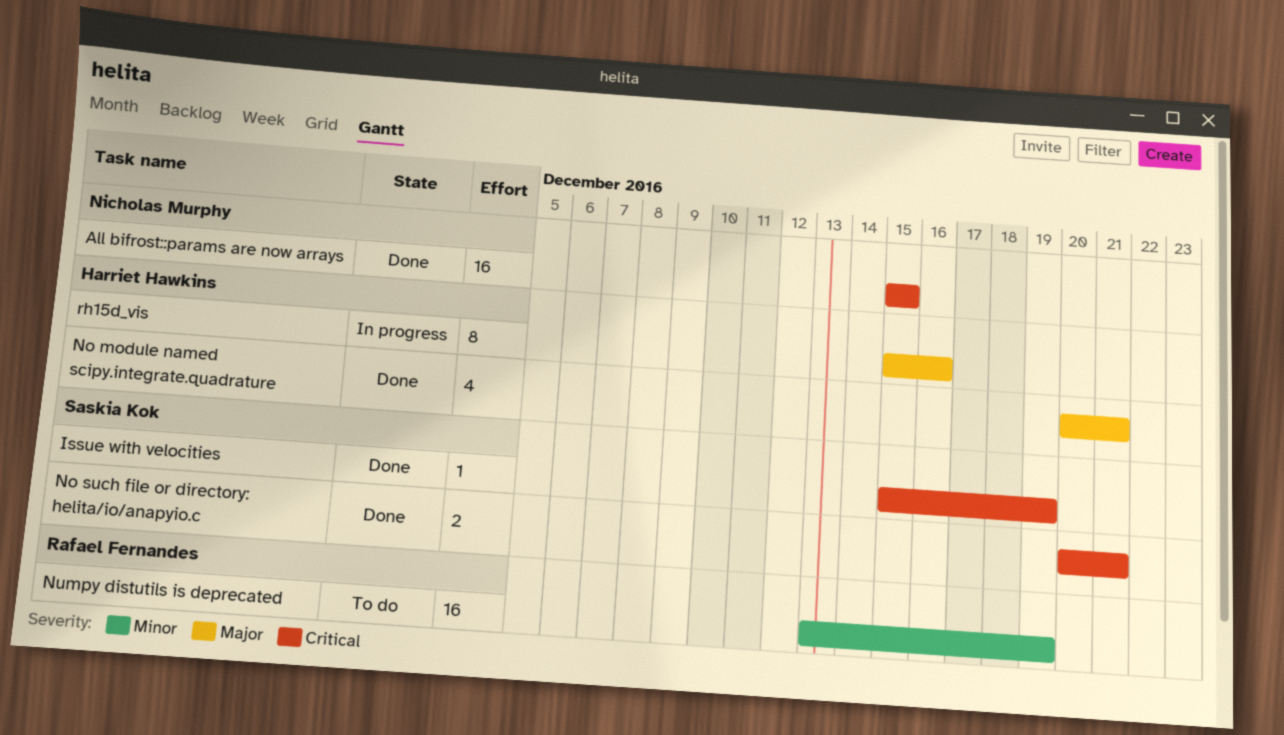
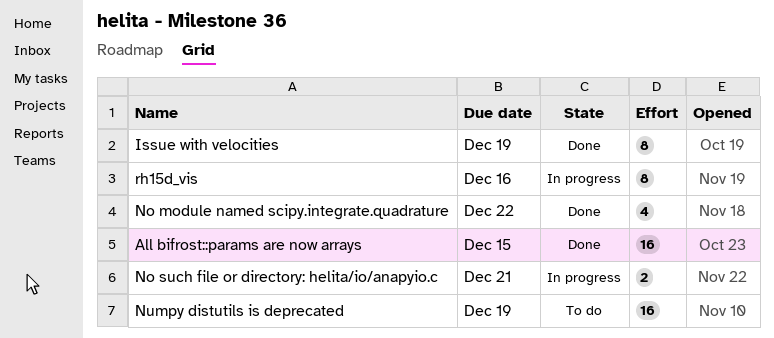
Issue with velocities, estimate: 1 -> 8
No module named scipy.integrate.quadrature, due: Dec 21 -> Dec 22
No such file or directory: helita/io/anapyio.c, status: Done -> In progress

